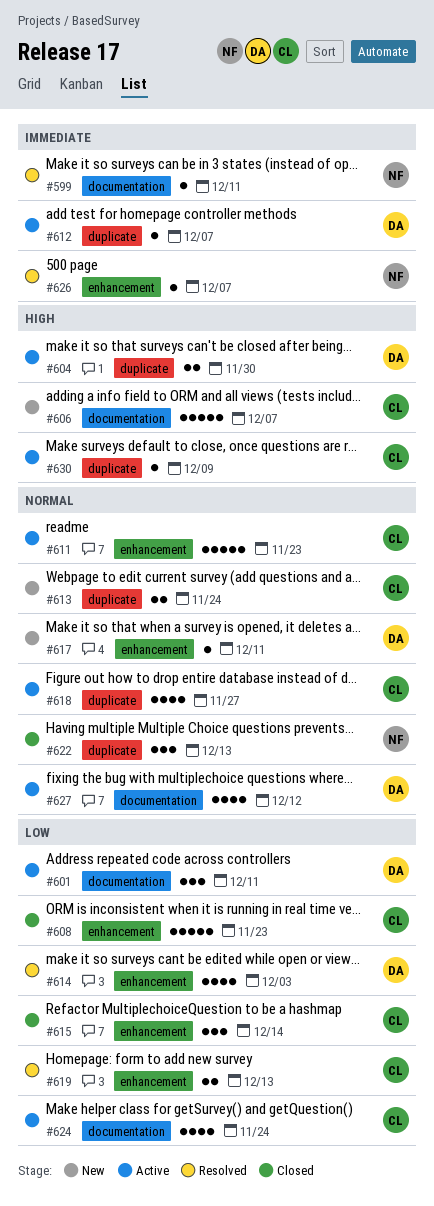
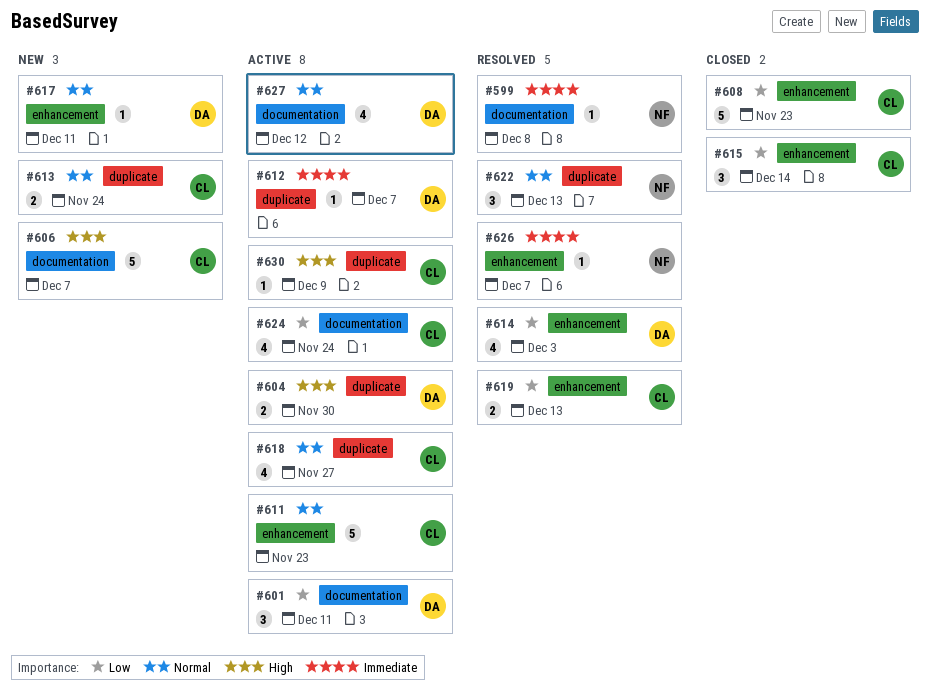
#599, due: Dec 11 -> Dec 8
#622, status: Closed -> Resolved

